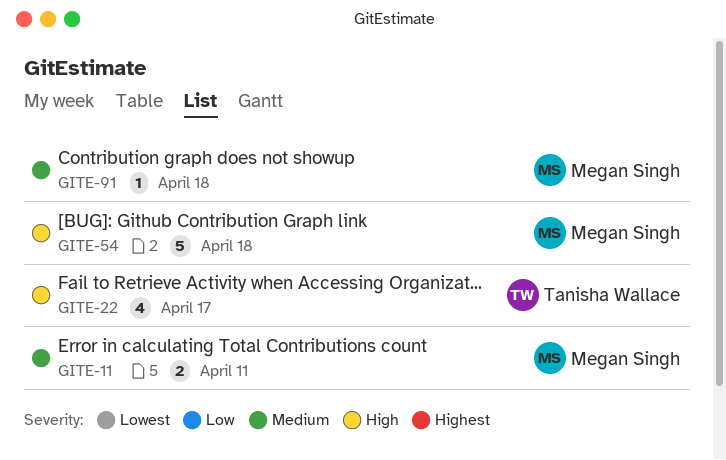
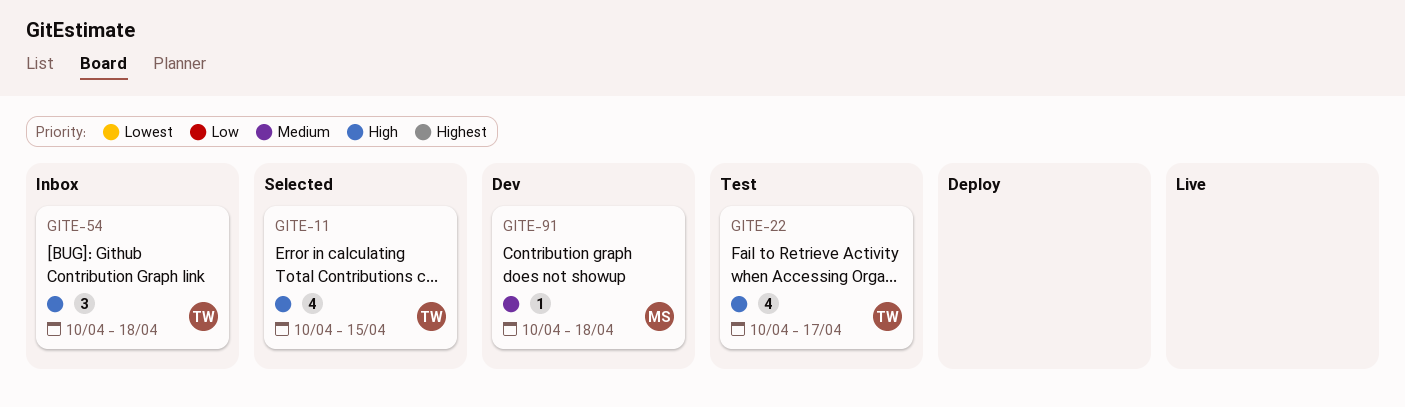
GITE-11, owner: Megan Singh -> Tanisha Wallace
GITE-11, priority: Medium -> High
GITE-11, estimate: 2 -> 4
GITE-11, due: Apr 11 -> Apr 15
GITE-54, owner: Megan Singh -> Tanisha Wallace
GITE-54, estimate: 5 -> 3

